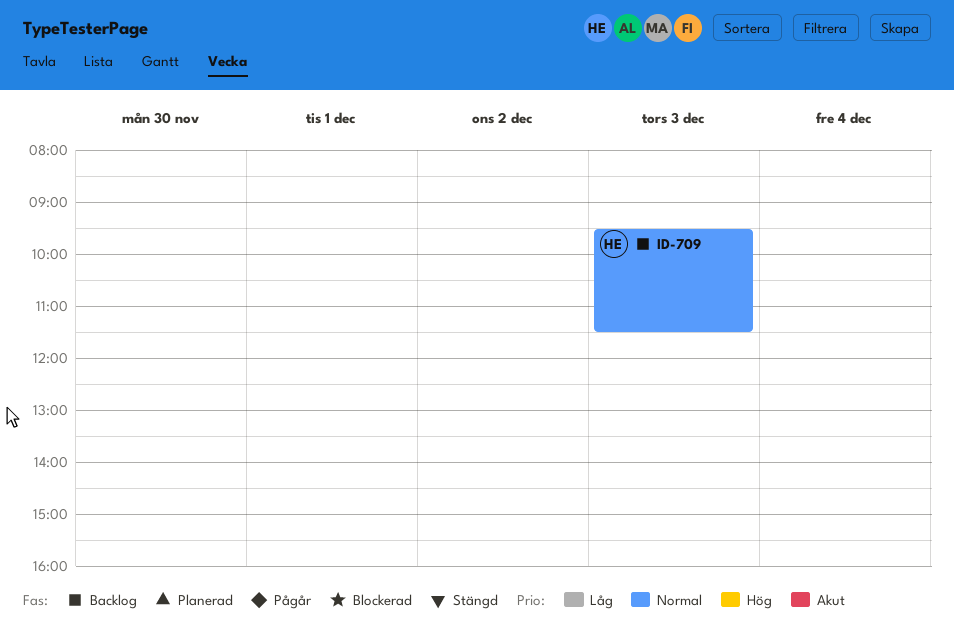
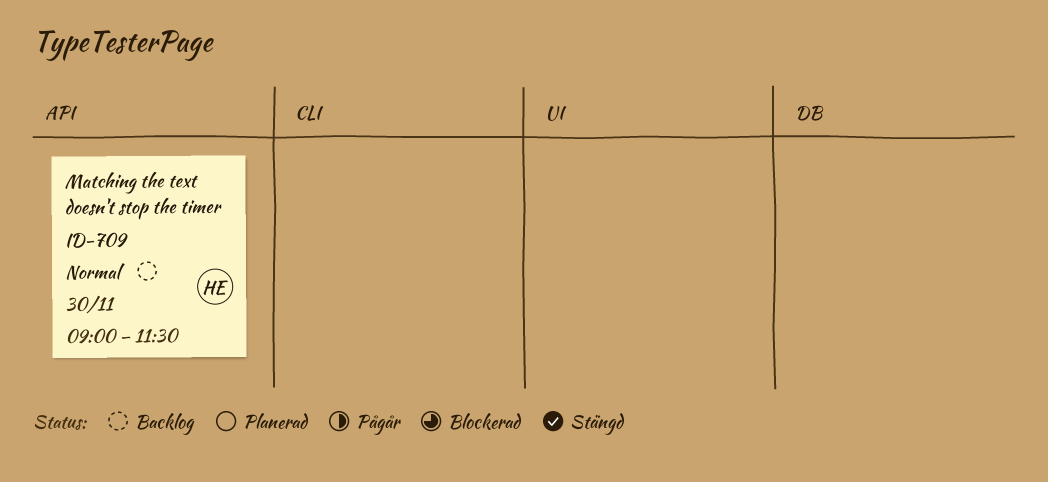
ID-709, day: Dec 3 -> Nov 30
ID-709, begins: 09:30 -> 09:00

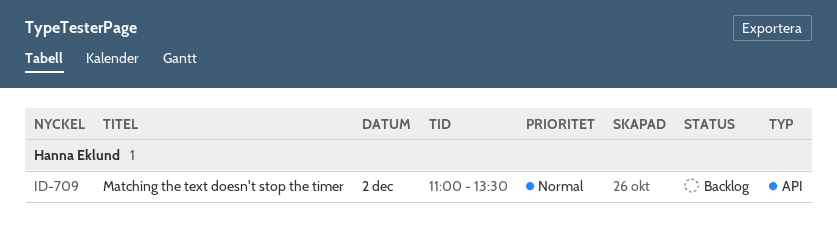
ID-709, day: Nov 30 -> Dec 2
ID-709, begins: 09:00 -> 11:00
ID-709, ends: 11:30 -> 13:30

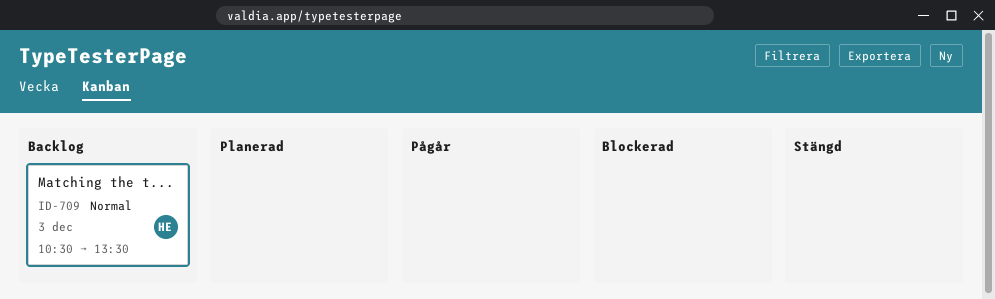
ID-709, day: Dec 2 -> Dec 3
ID-709, begins: 11:00 -> 10:30

